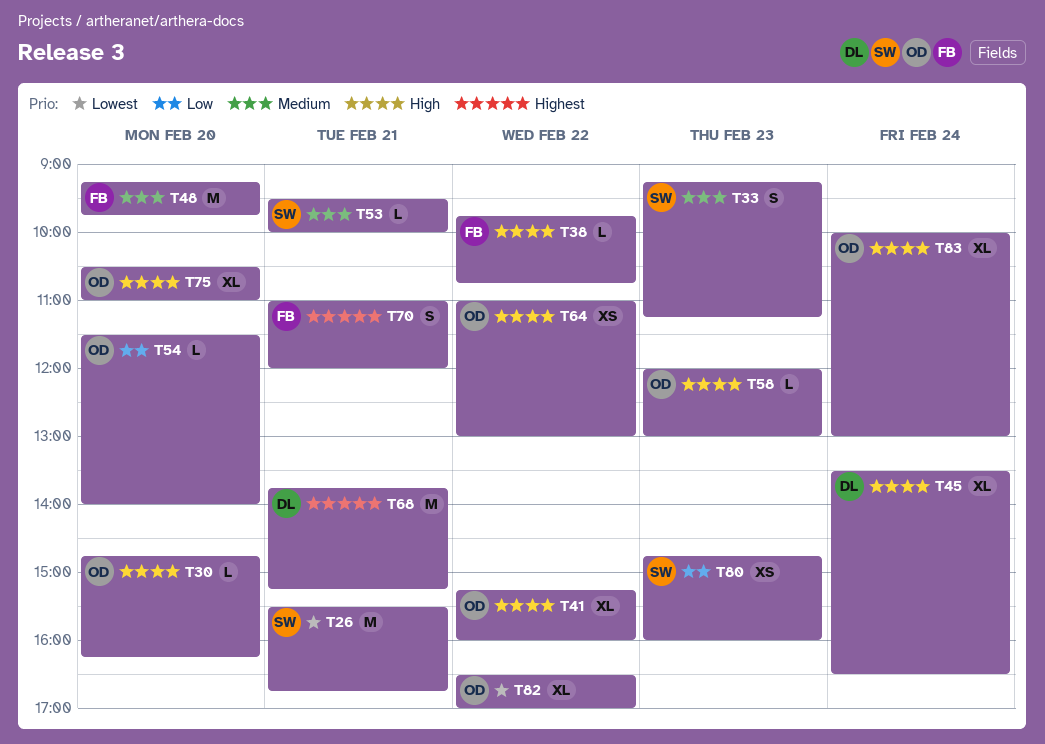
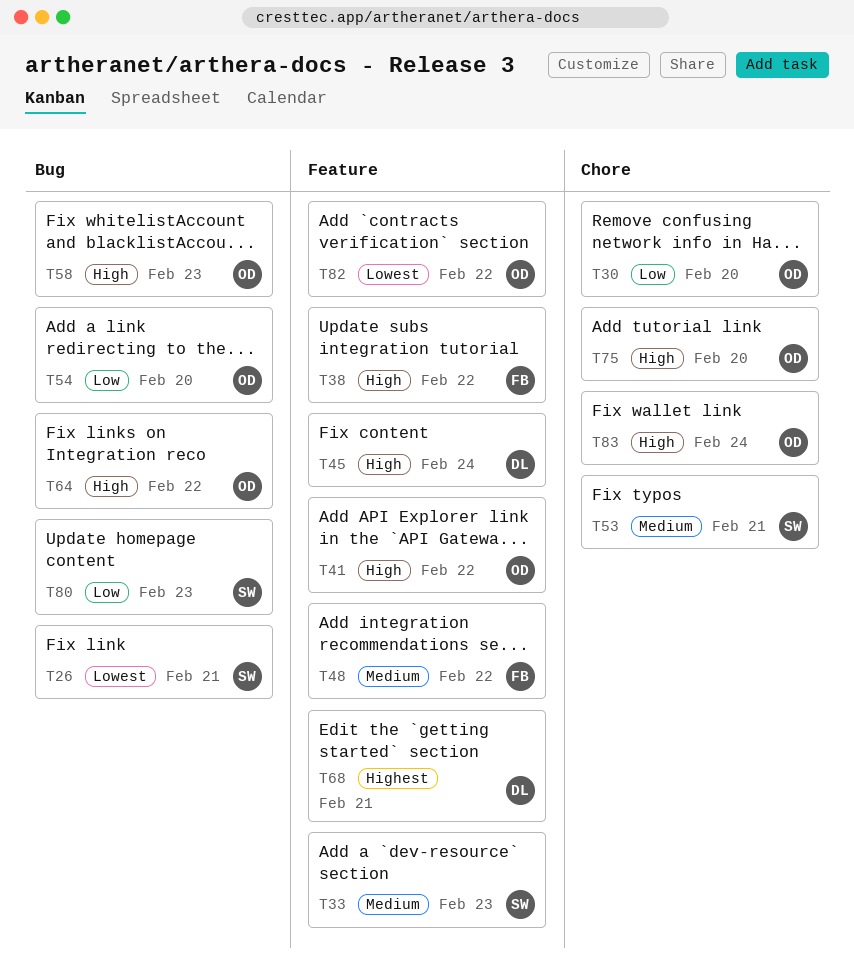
T30, priority: High -> Low
T48, day: Feb 20 -> Feb 22
T70: present -> none

